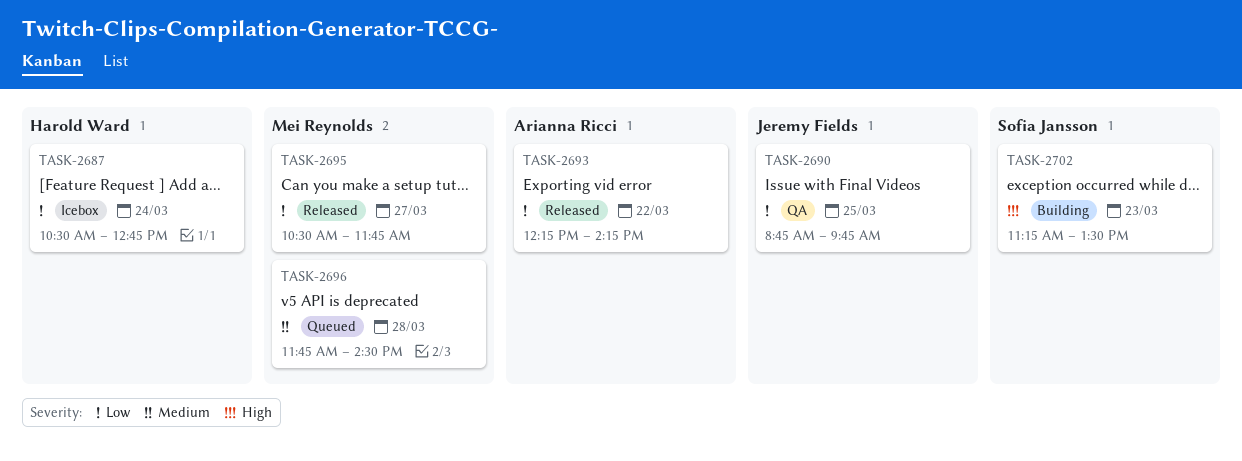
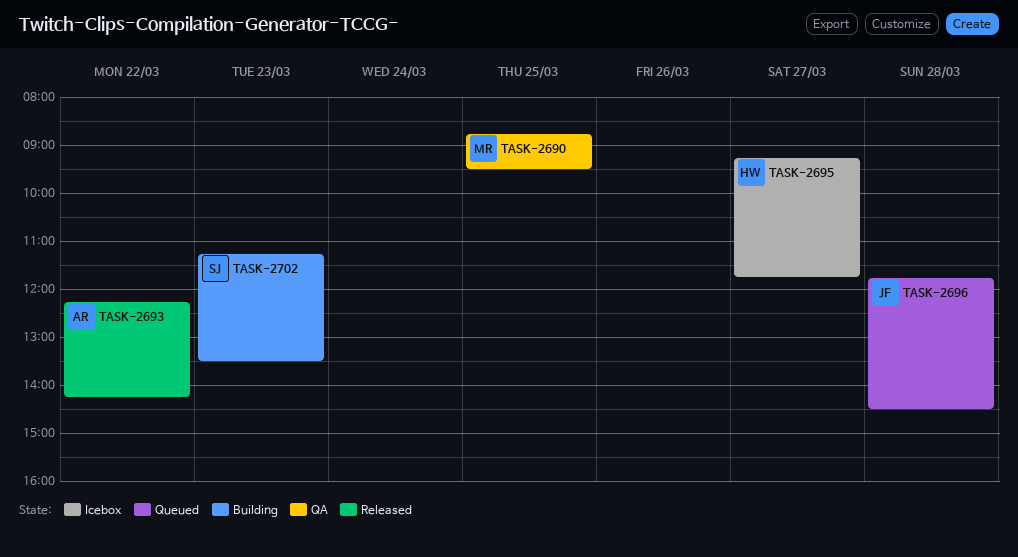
TASK-2687: present -> none
TASK-2690, owner: Jeremy Fields -> Mei Reynolds
TASK-2690, ends: 09:45 -> 09:30
TASK-2695, status: Released -> Icebox
TASK-2695, owner: Mei Reynolds -> Harold Ward
TASK-2695, begins: 10:30 -> 09:15
TASK-2696, owner: Mei Reynolds -> Jeremy Fields

